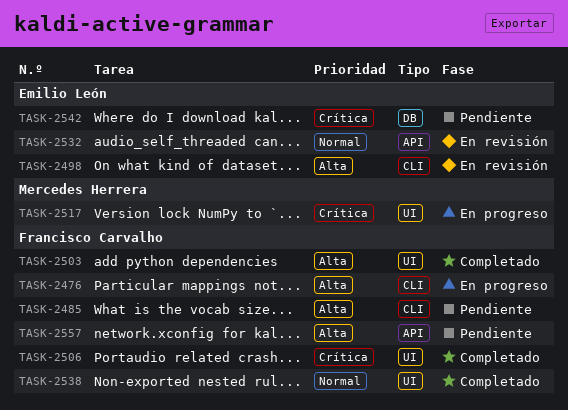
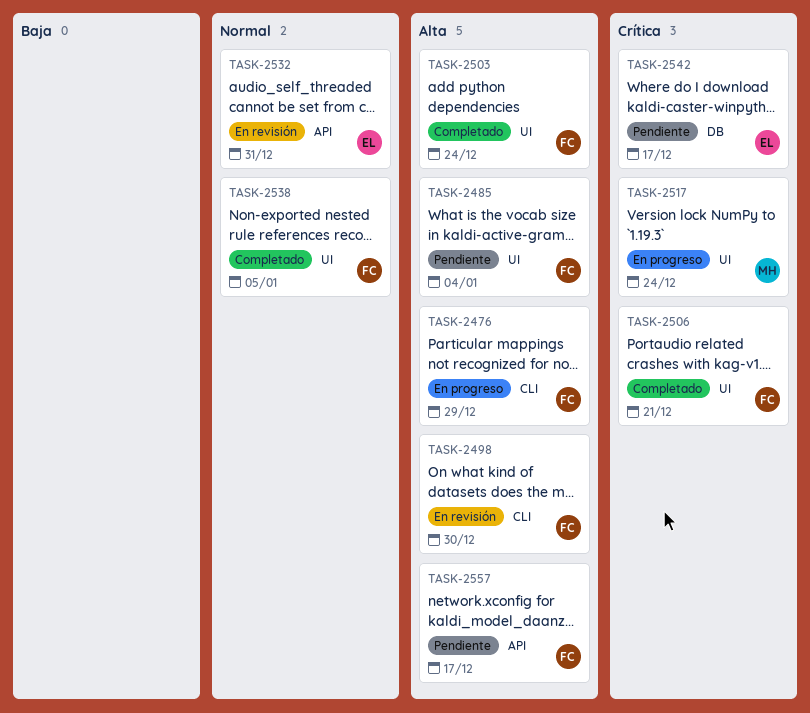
TASK-2485, label: CLI -> UI
TASK-2498, owner: Emilio León -> Francisco Carvalho

